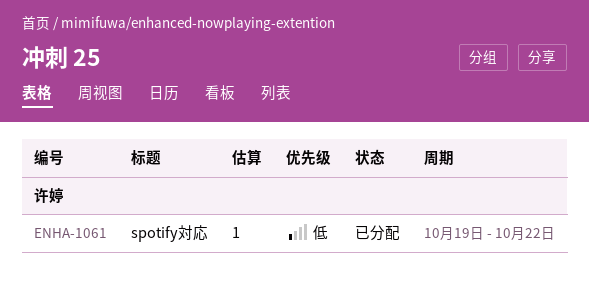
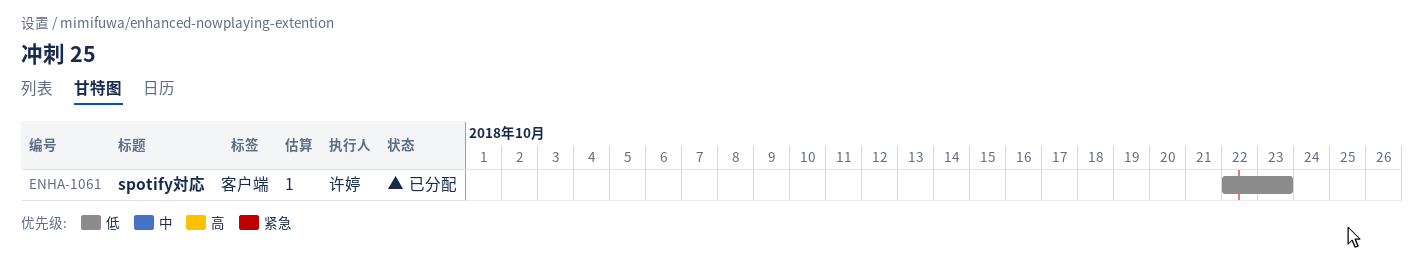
ENHA-1061, start: Oct 19 -> Oct 22
ENHA-1061, due: Oct 22 -> Oct 23

